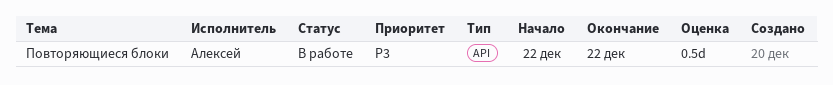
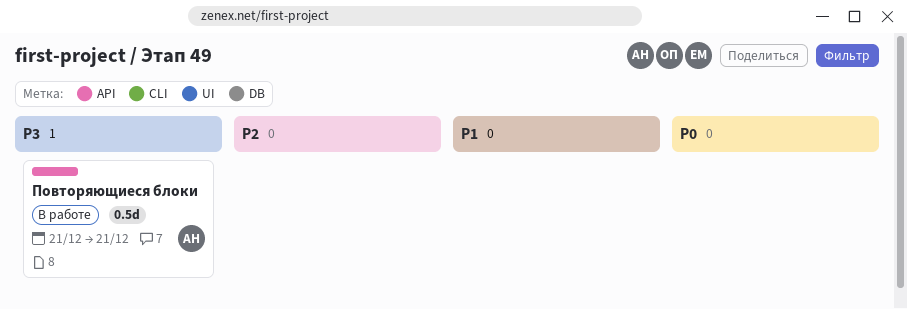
Повторяющиеся блоки, start: Dec 22 -> Dec 21
Повторяющиеся блоки, due: Dec 22 -> Dec 21

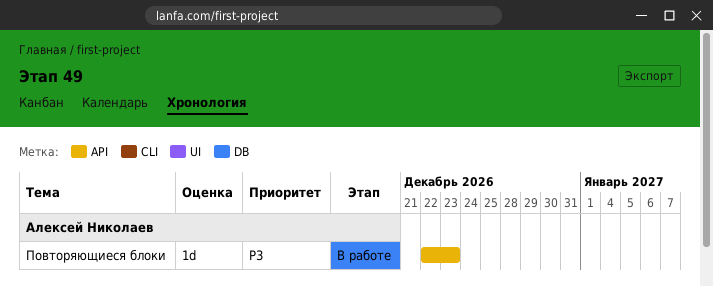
Повторяющиеся блоки, estimate: 0.5d -> 1d
Повторяющиеся блоки, start: Dec 21 -> Dec 22
Повторяющиеся блоки, due: Dec 21 -> Dec 23

